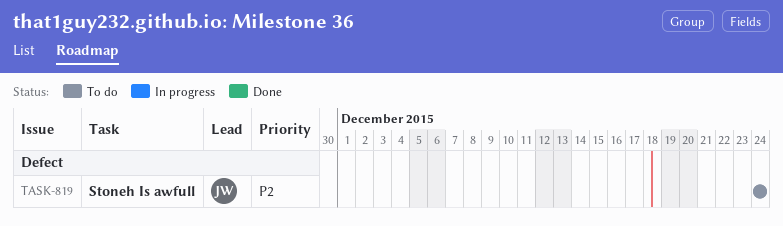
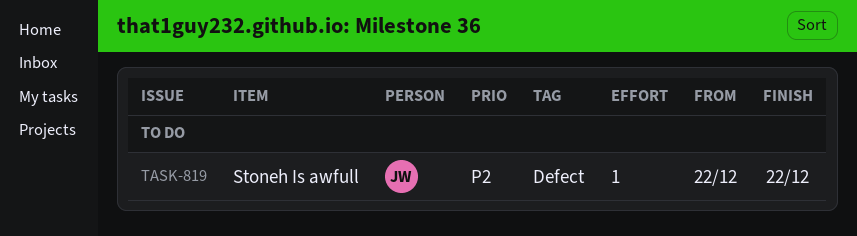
TASK-819, start: Dec 24 -> Dec 22
TASK-819, due: Dec 24 -> Dec 22

